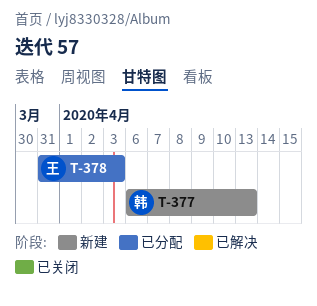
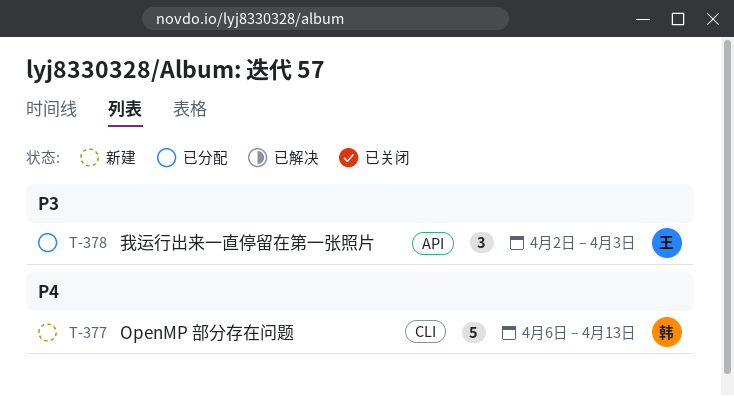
T-378, start: Mar 31 -> Apr 2

